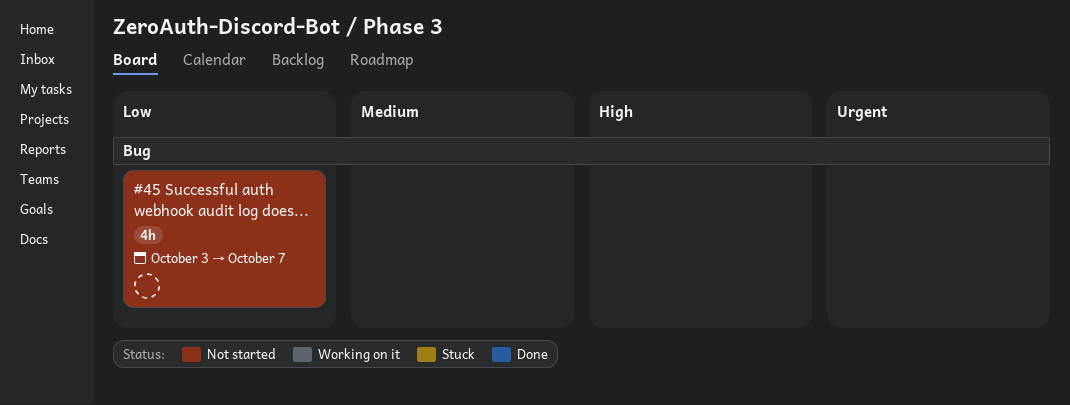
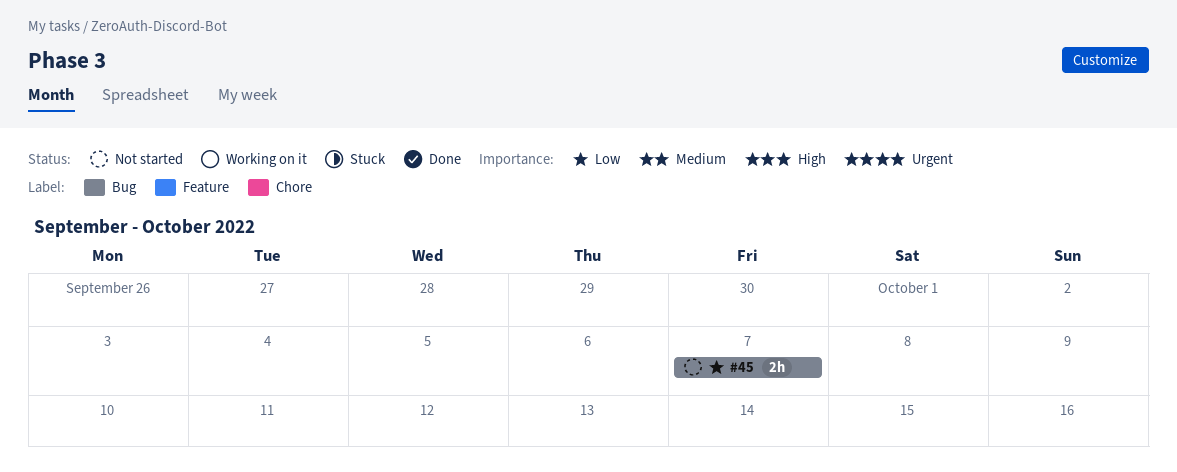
#45, estimate: 4h -> 2h
#45, start: Oct 3 -> Oct 7

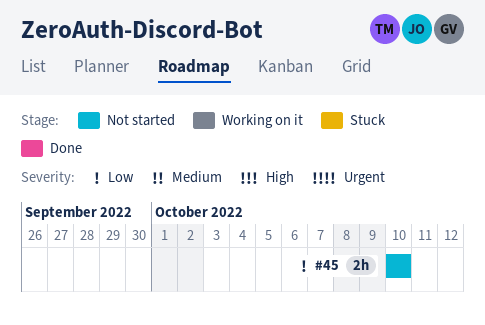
#45, start: Oct 7 -> Oct 10
#45, due: Oct 7 -> Oct 10

